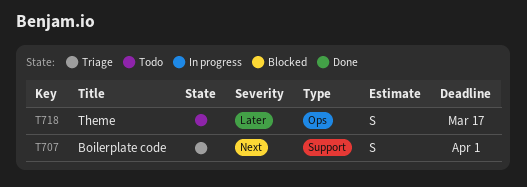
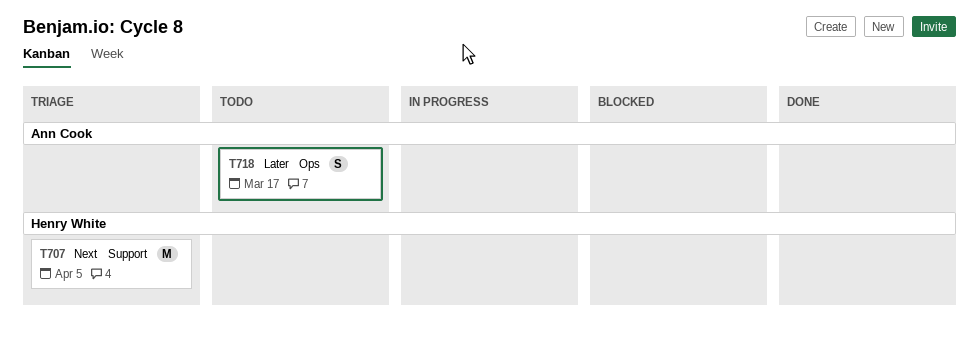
T707, estimate: S -> M
T707, due: Apr 1 -> Apr 5

